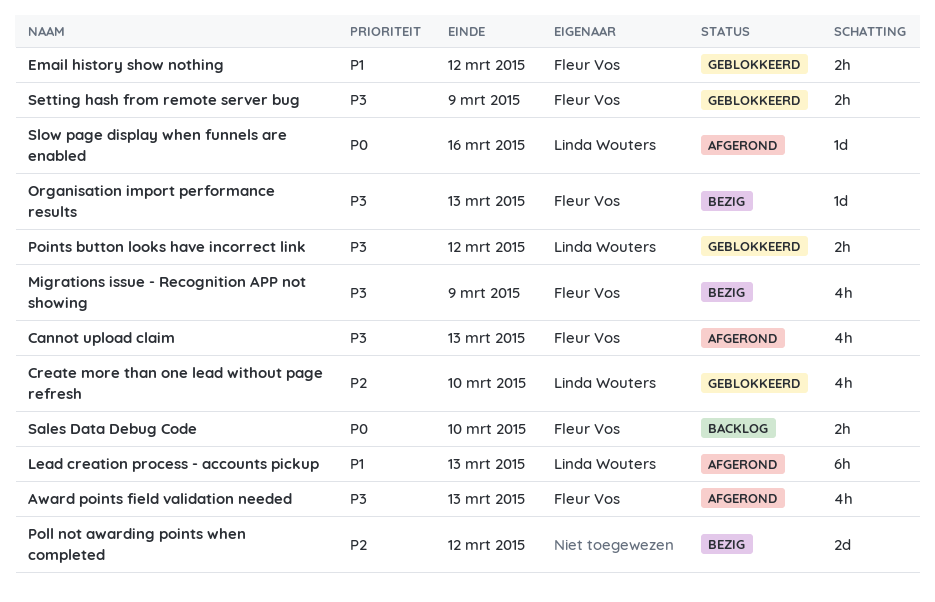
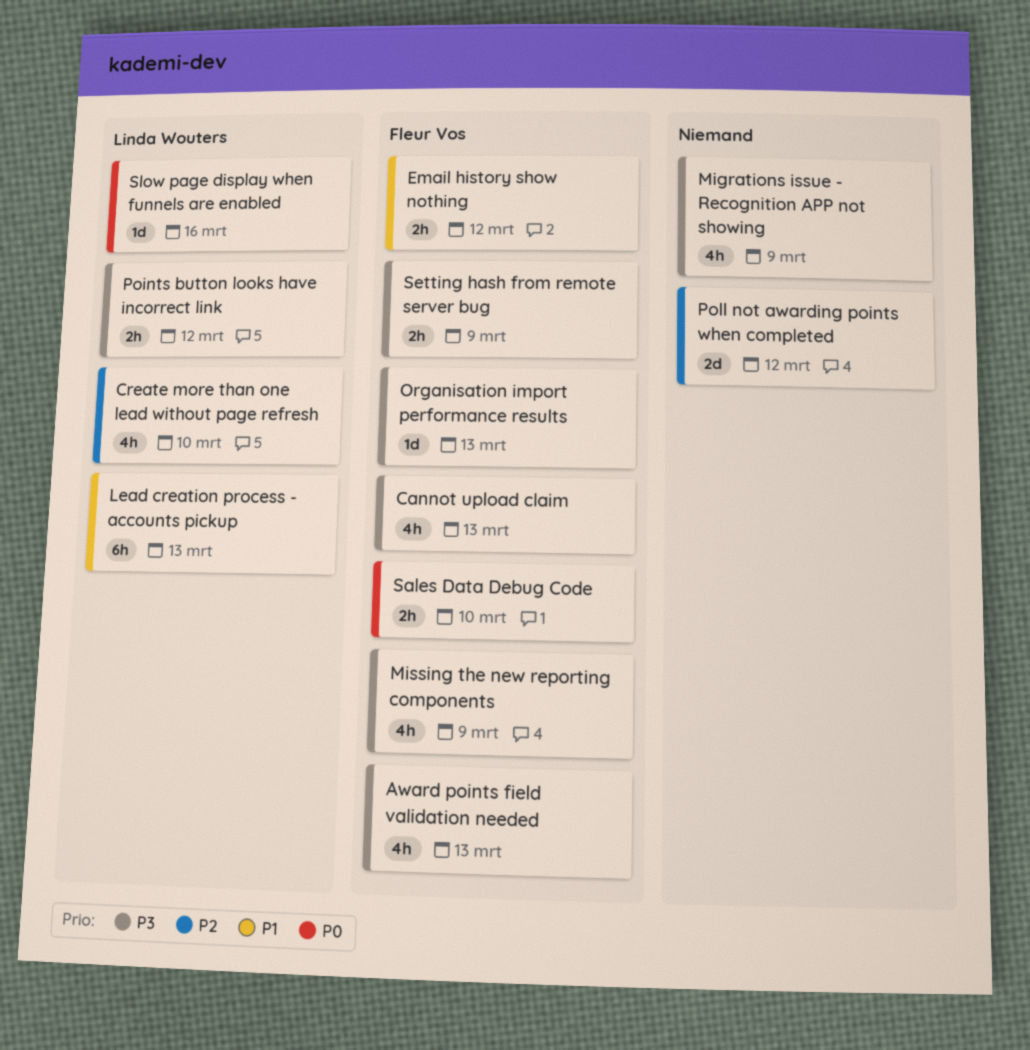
Migrations issue - Recognition APP not showing, owner: Fleur Vos -> none
Missing the new reporting components: none -> present

